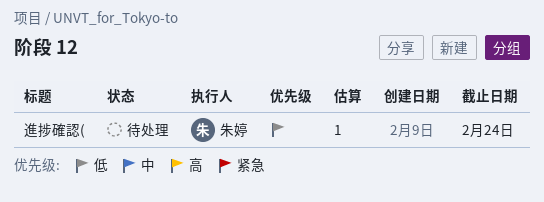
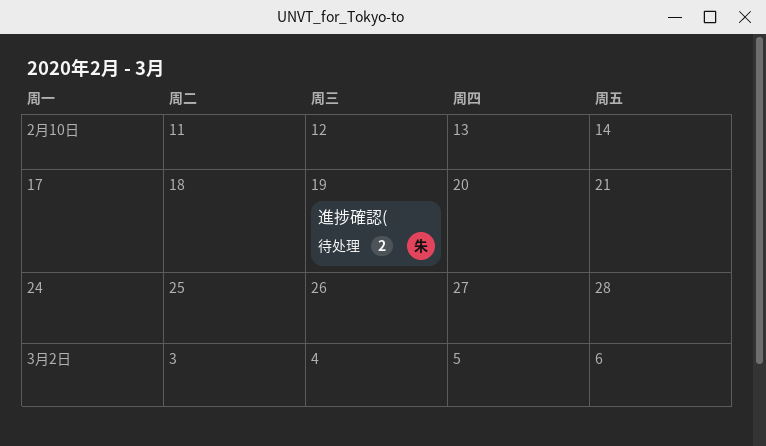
進捗確認(, estimate: 1 -> 2
進捗確認(, due: Feb 24 -> Feb 19

